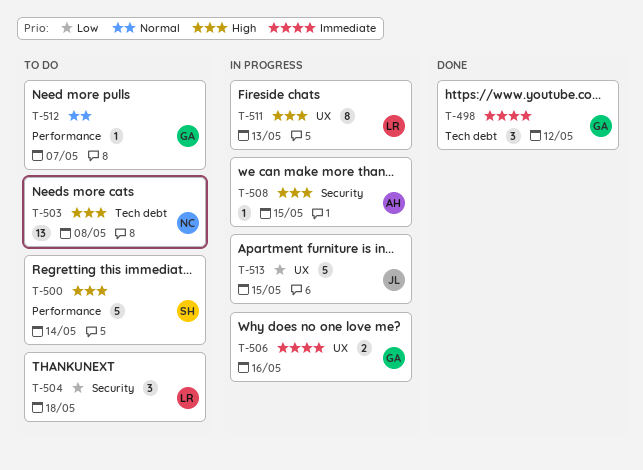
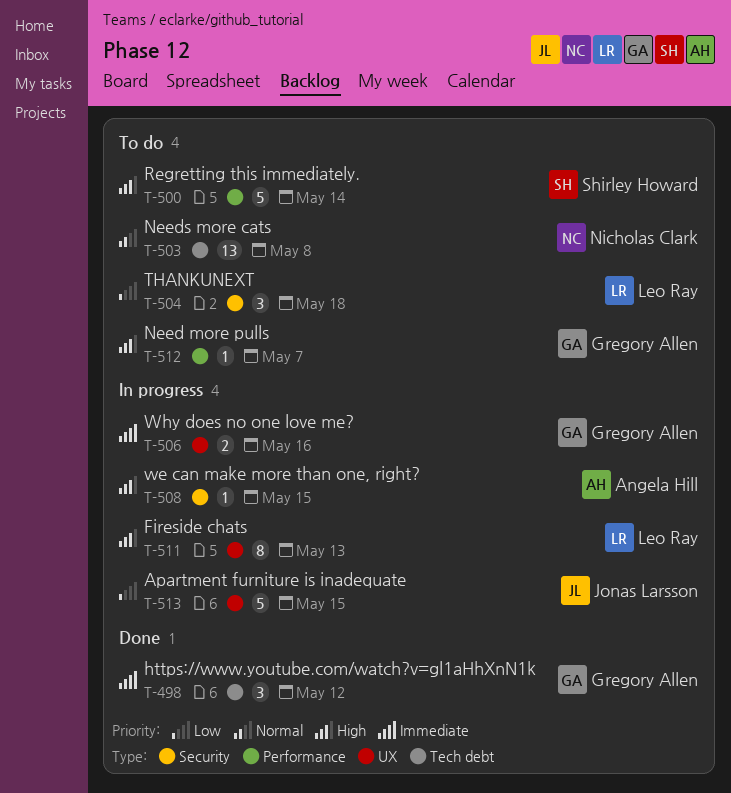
T-503, priority: High -> Normal
T-512, priority: Normal -> High

